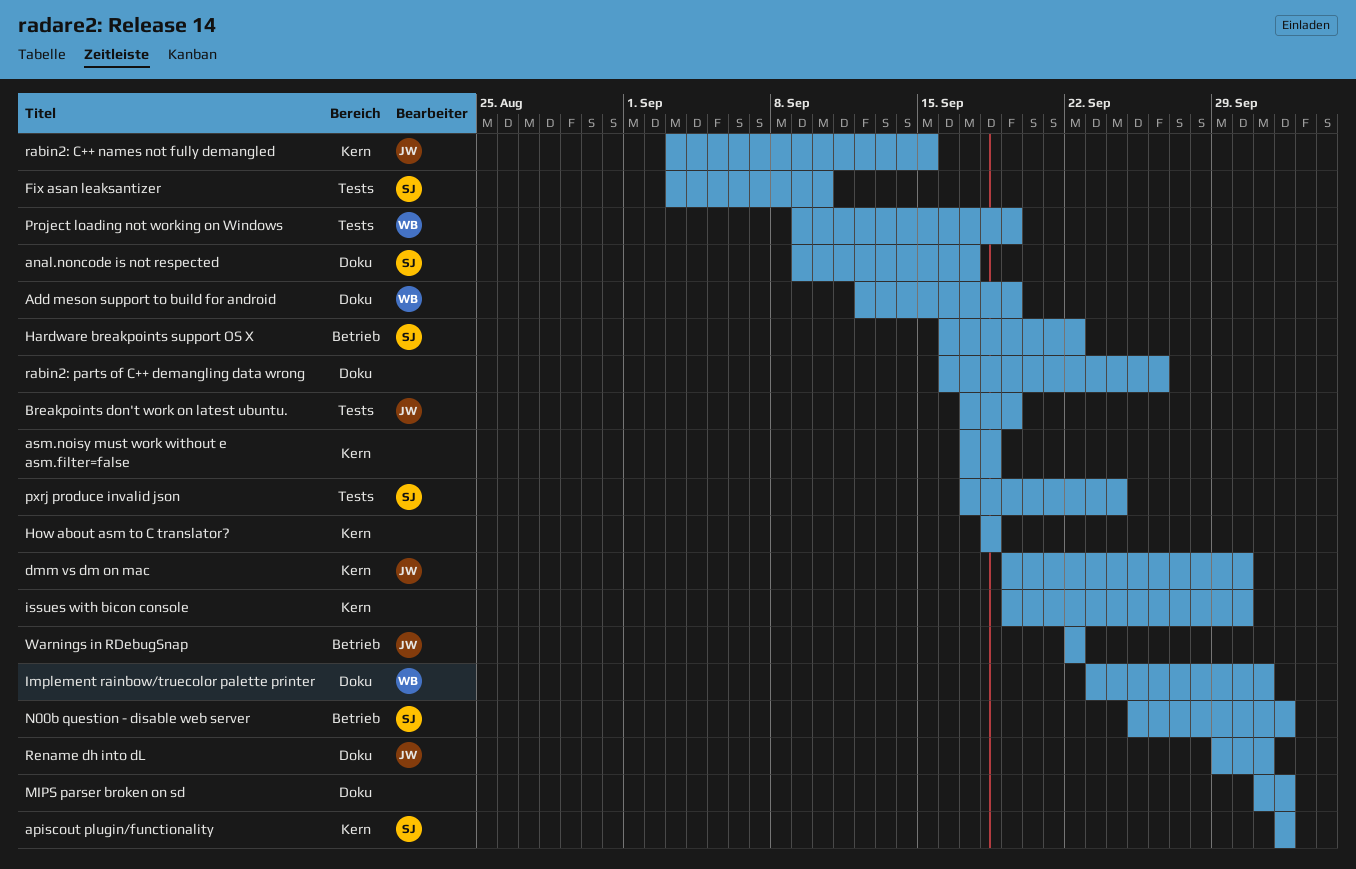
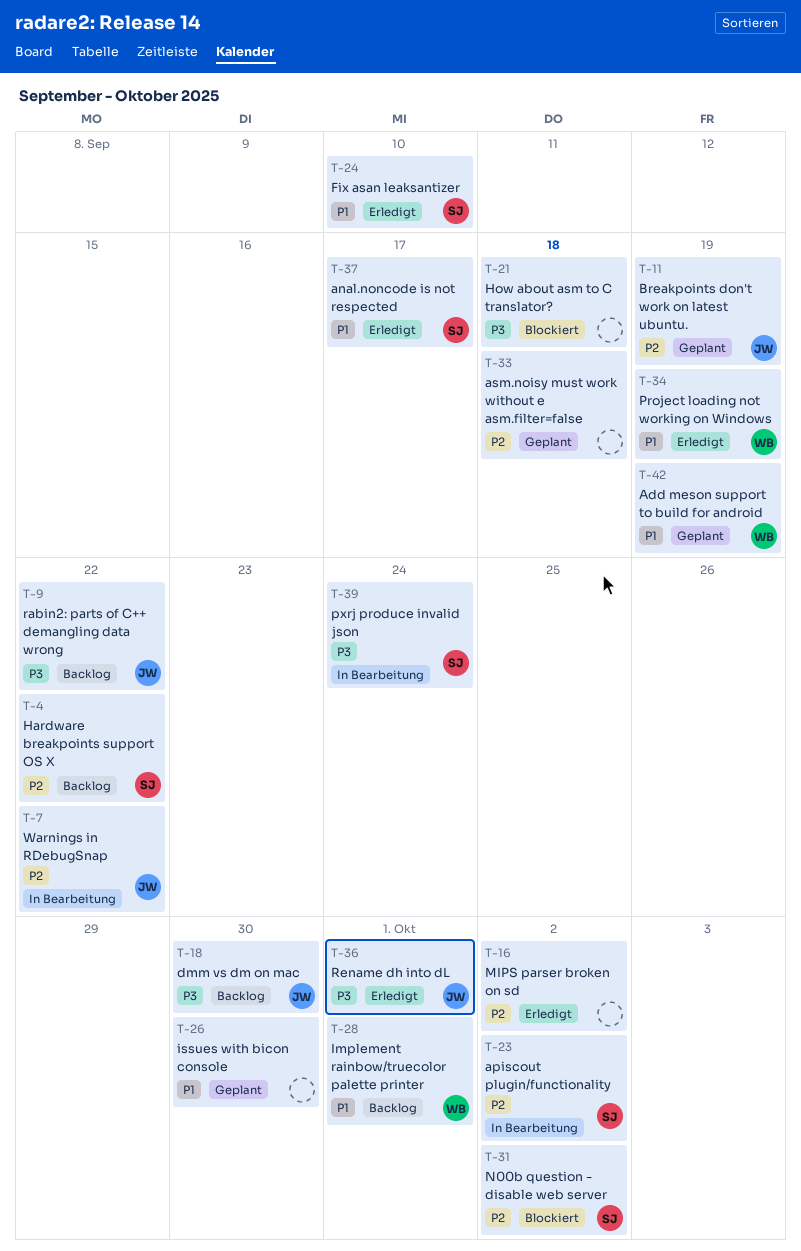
rabin2: C++ names not fully demangled: present -> none
rabin2: parts of C++ demangling data wrong, owner: none -> JW
rabin2: parts of C++ demangling data wrong, due: Sep 26 -> Sep 22

